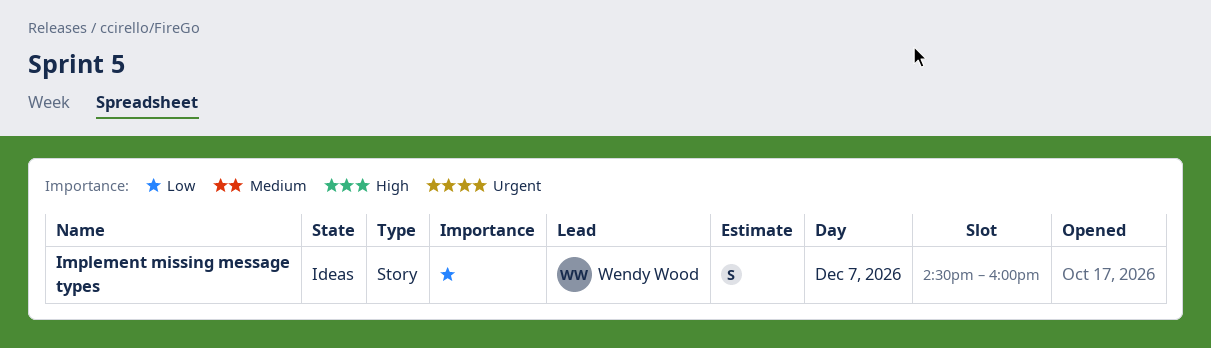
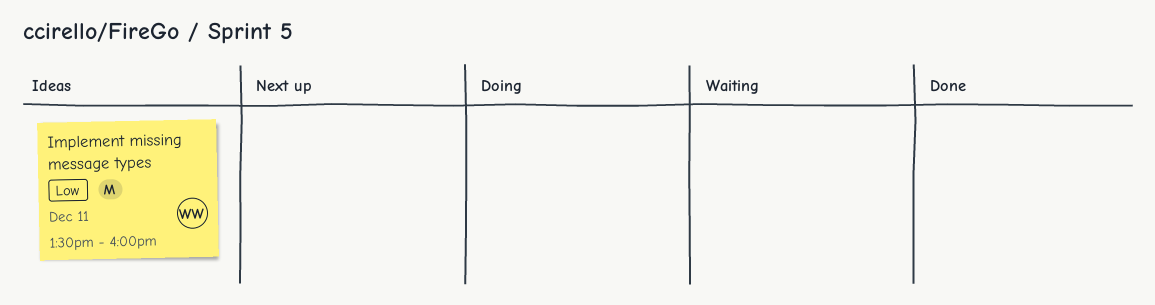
Implement missing message types, estimate: S -> M
Implement missing message types, day: Dec 7 -> Dec 11
Implement missing message types, begins: 14:30 -> 13:30

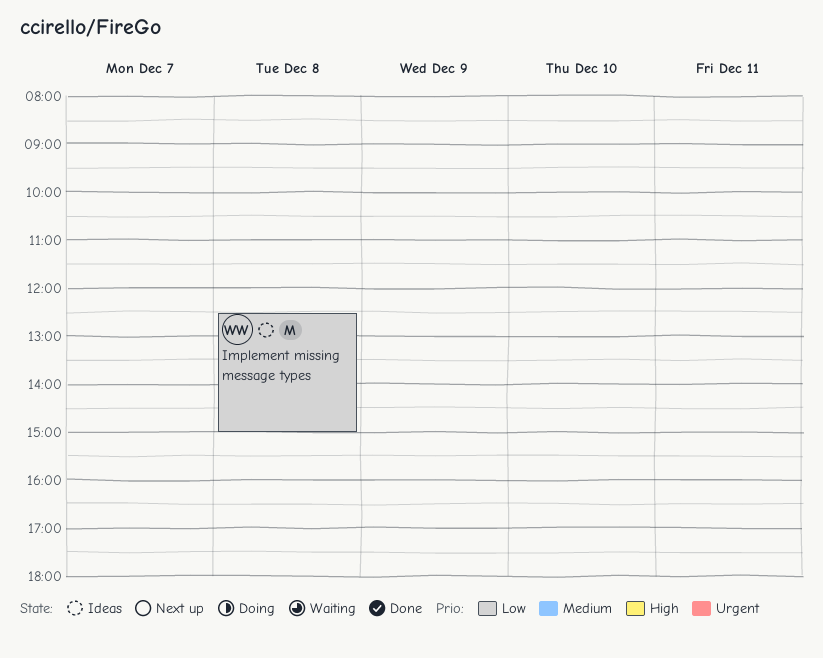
Implement missing message types, day: Dec 11 -> Dec 8
Implement missing message types, begins: 13:30 -> 12:30
Implement missing message types, ends: 16:00 -> 15:00

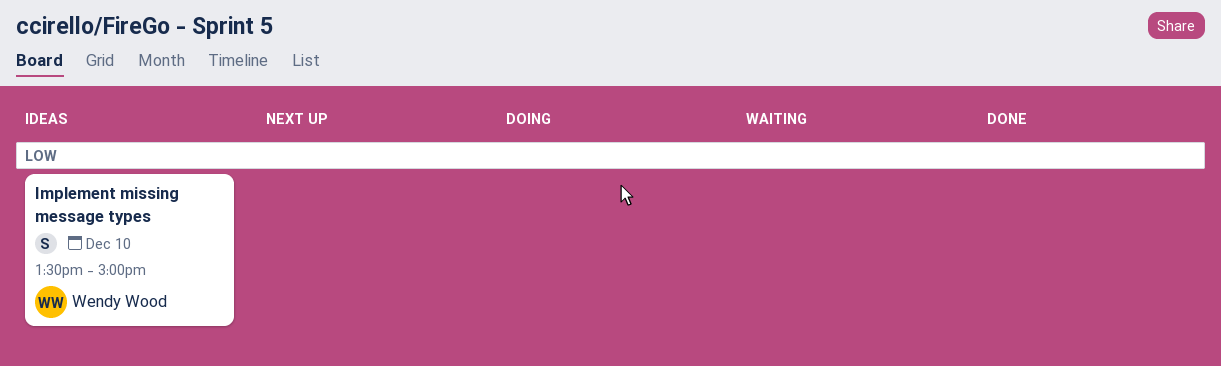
Implement missing message types, estimate: M -> S
Implement missing message types, day: Dec 8 -> Dec 10
Implement missing message types, begins: 12:30 -> 13:30

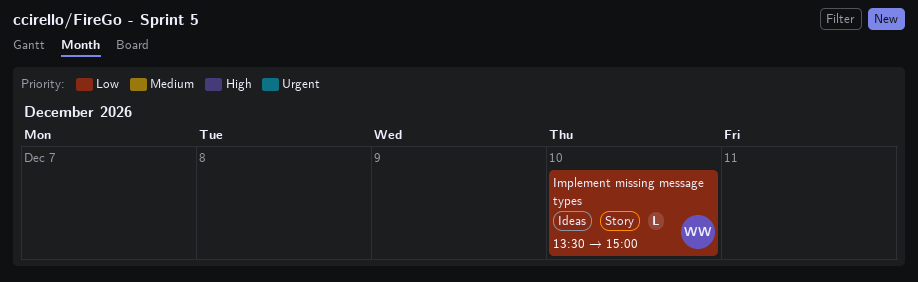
Implement missing message types, estimate: S -> L

